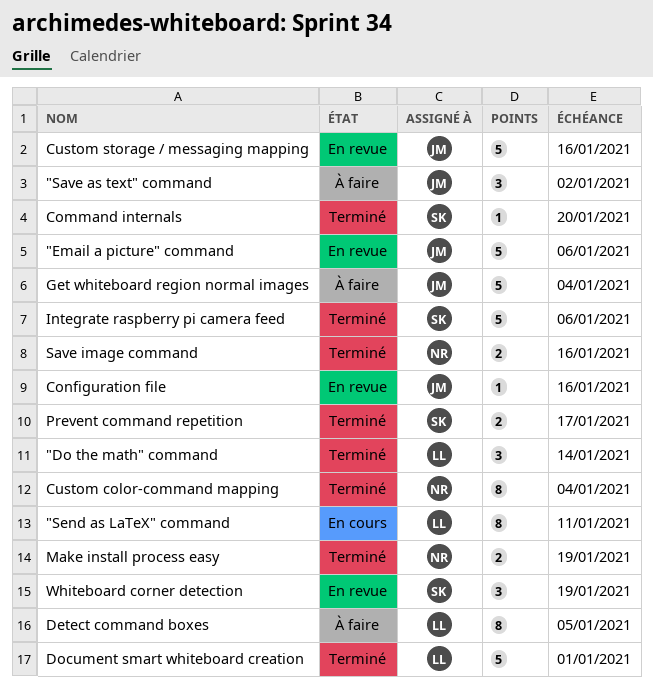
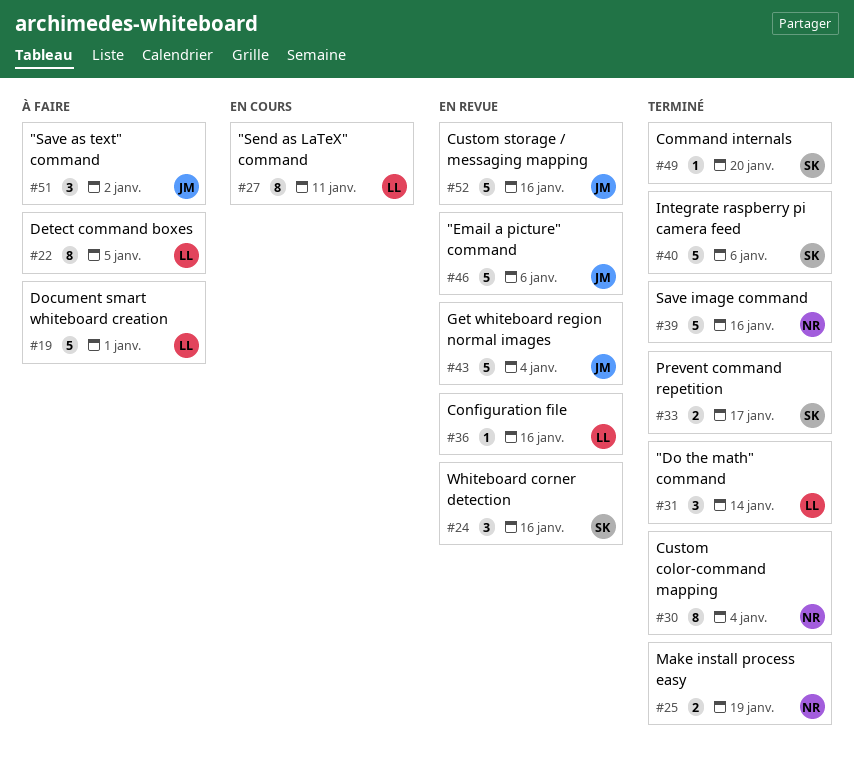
Configuration file, owner: JM -> LL
Document smart whiteboard creation, status: Terminé -> À faire
Get whiteboard region normal images, status: À faire -> En revue
Save image command, estimate: 2 -> 5
Whiteboard corner detection, due: Jan 19 -> Jan 16

